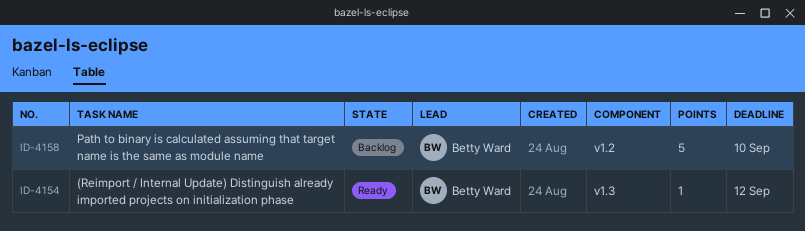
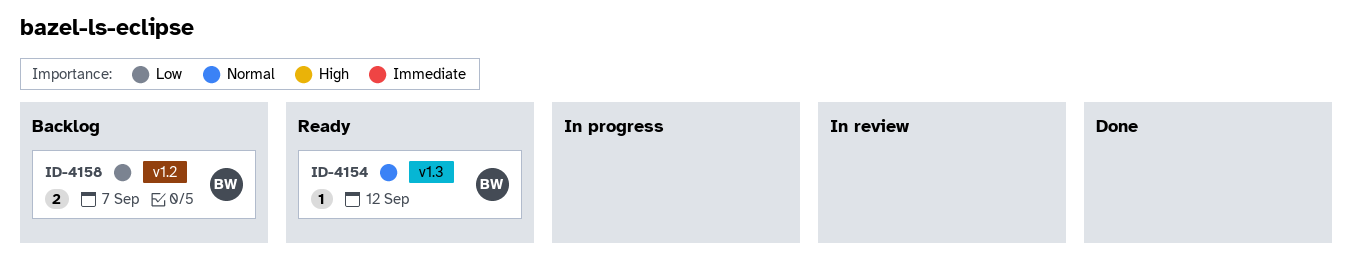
ID-4158, estimate: 5 -> 2
ID-4158, due: Sep 10 -> Sep 7

